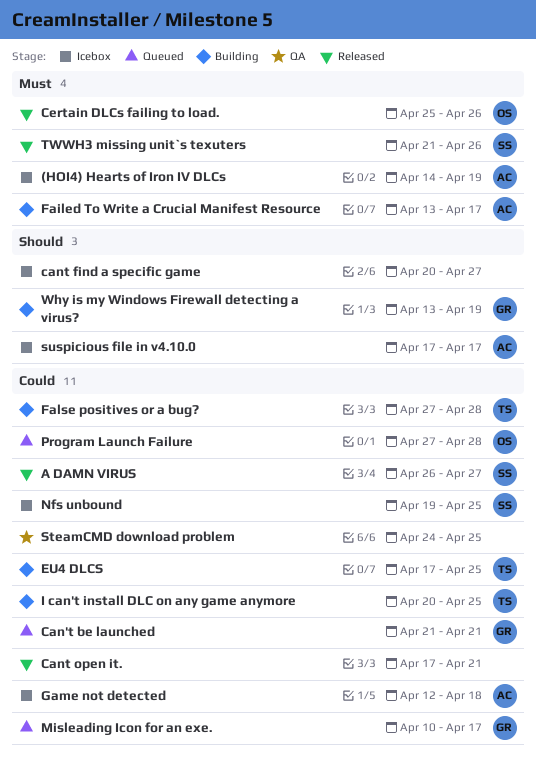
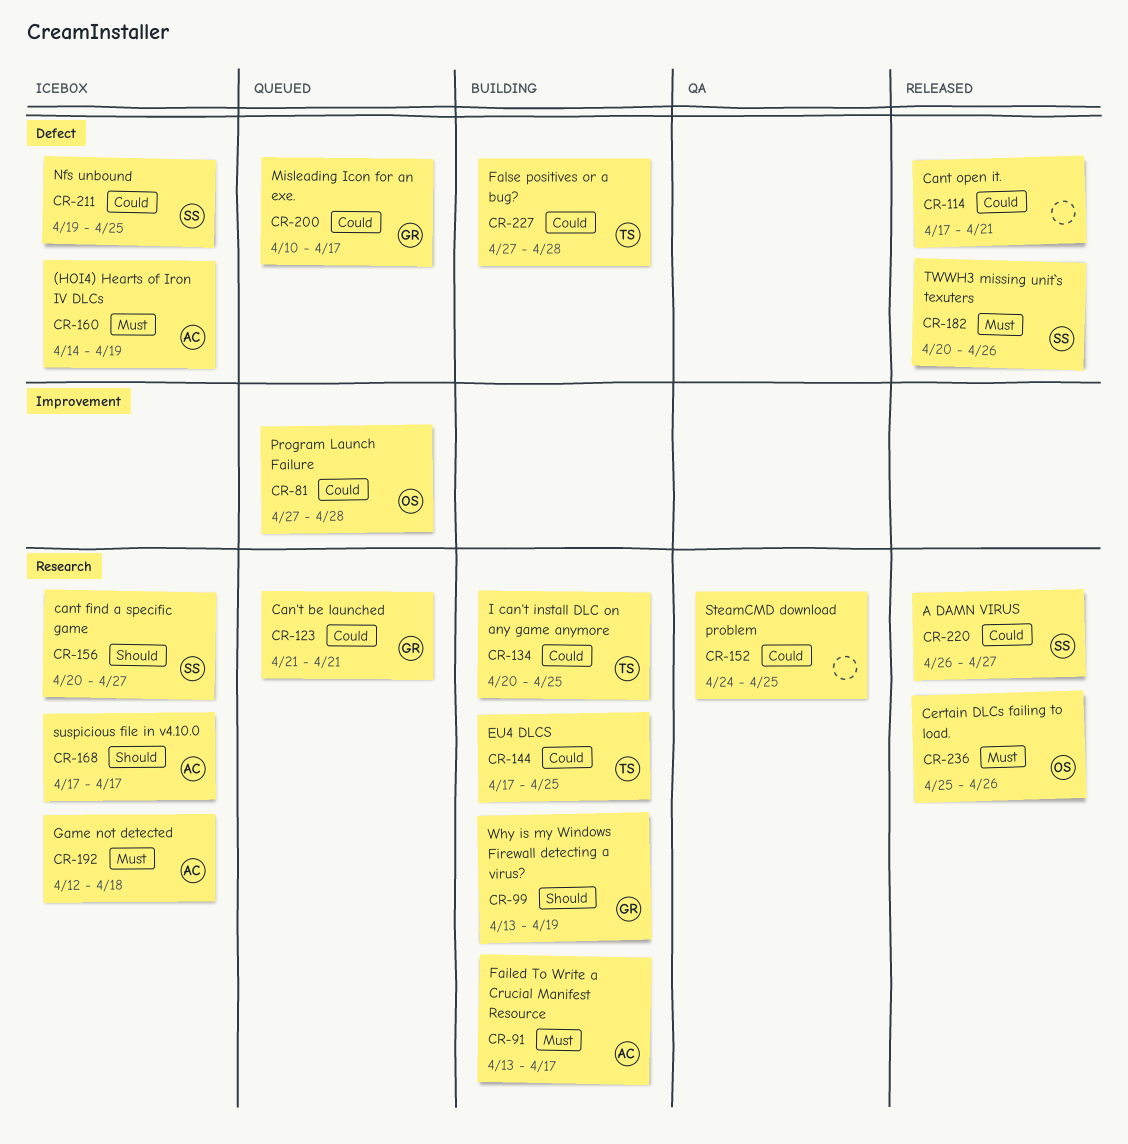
cant find a specific game, owner: none -> SS
Game not detected, priority: Could -> Must
TWWH3 missing unit`s texuters, start: Apr 21 -> Apr 20

